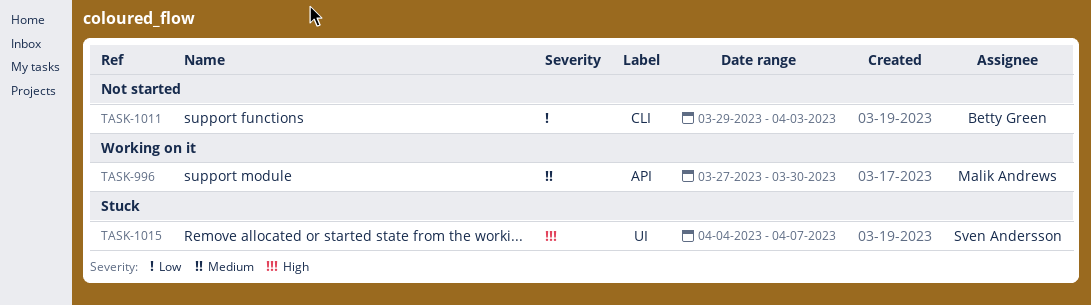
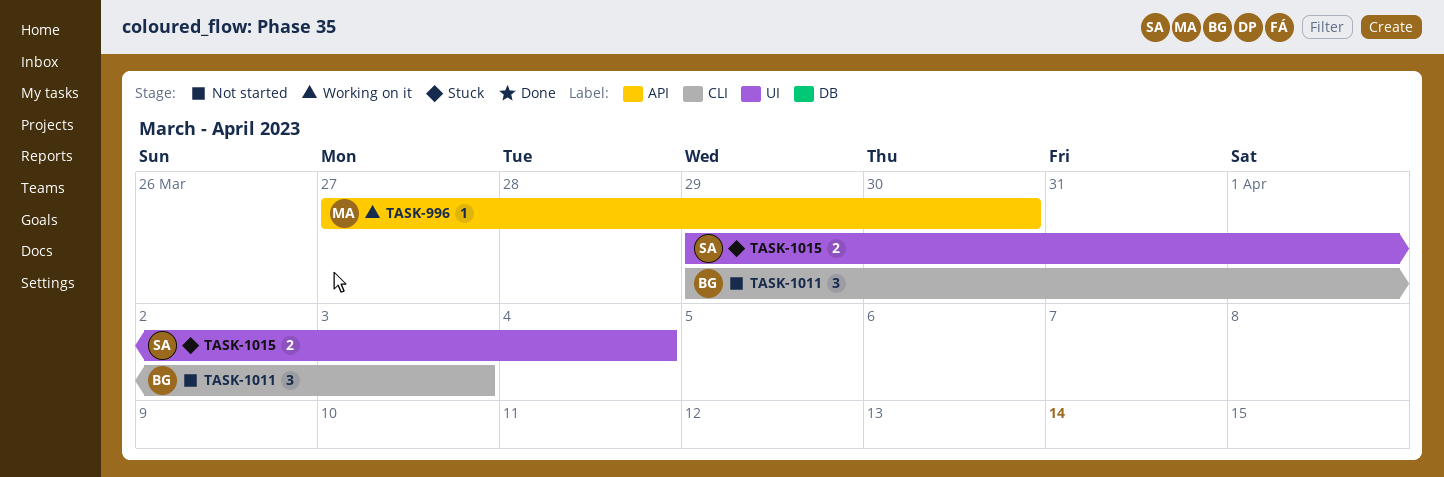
TASK-1015, start: Apr 4 -> Mar 29
TASK-1015, due: Apr 7 -> Apr 4

